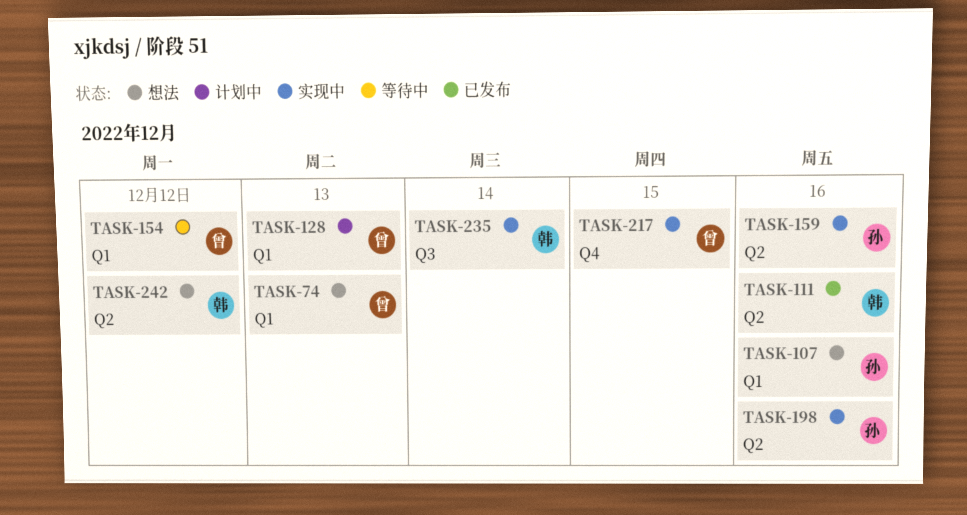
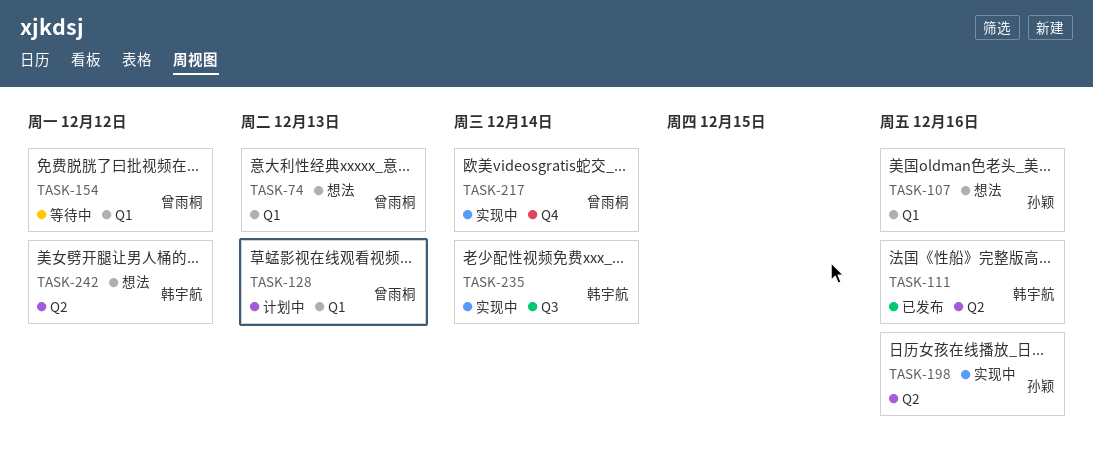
TASK-159: present -> none
TASK-217, due: Dec 15 -> Dec 14

